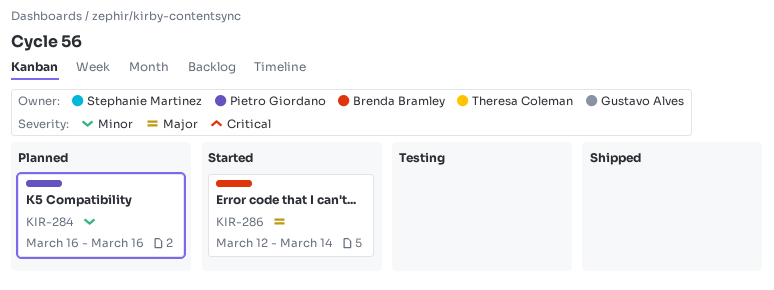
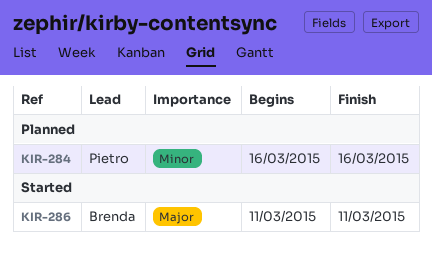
KIR-286, start: Mar 12 -> Mar 11
KIR-286, due: Mar 14 -> Mar 11

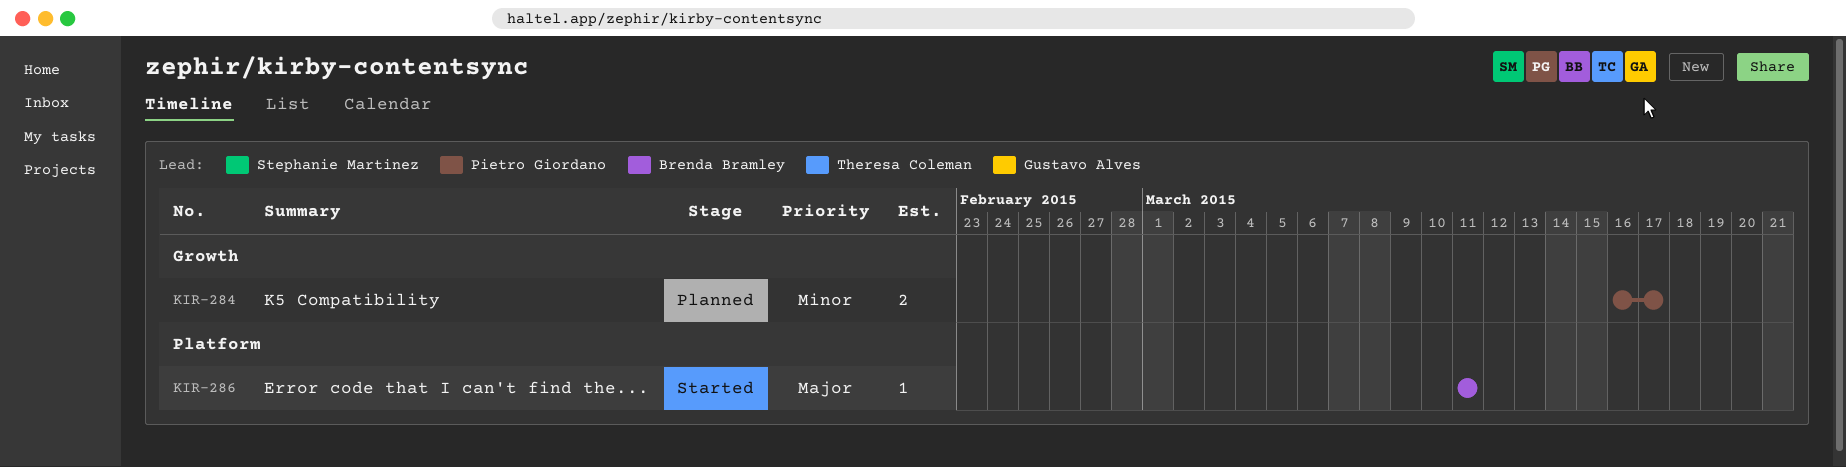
KIR-284, due: Mar 16 -> Mar 17

